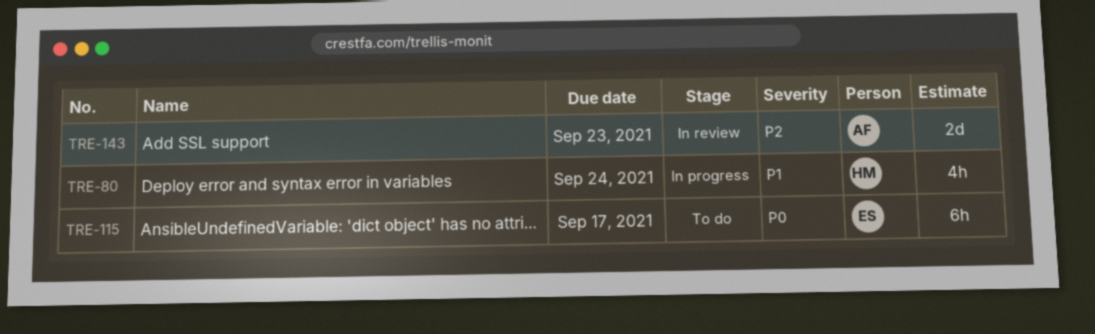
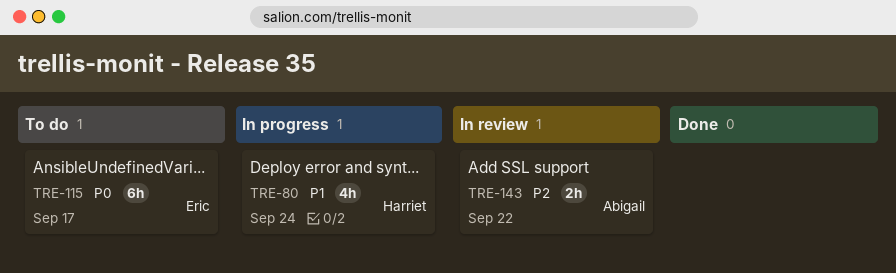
TRE-143, estimate: 2d -> 2h
TRE-143, due: Sep 23 -> Sep 22

